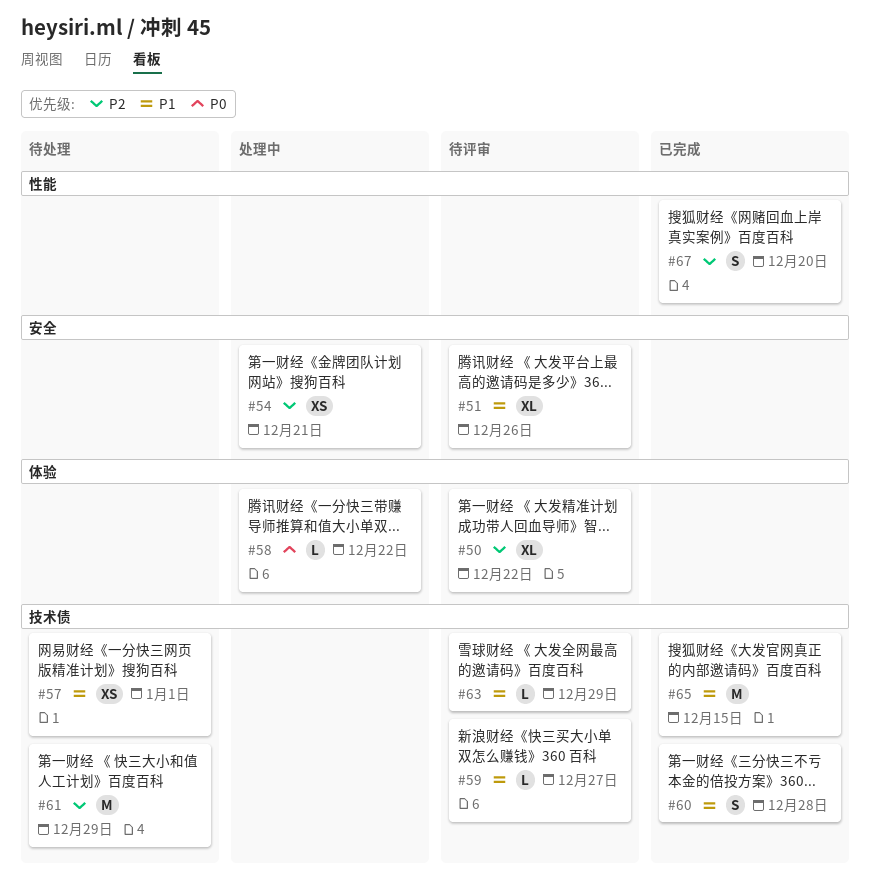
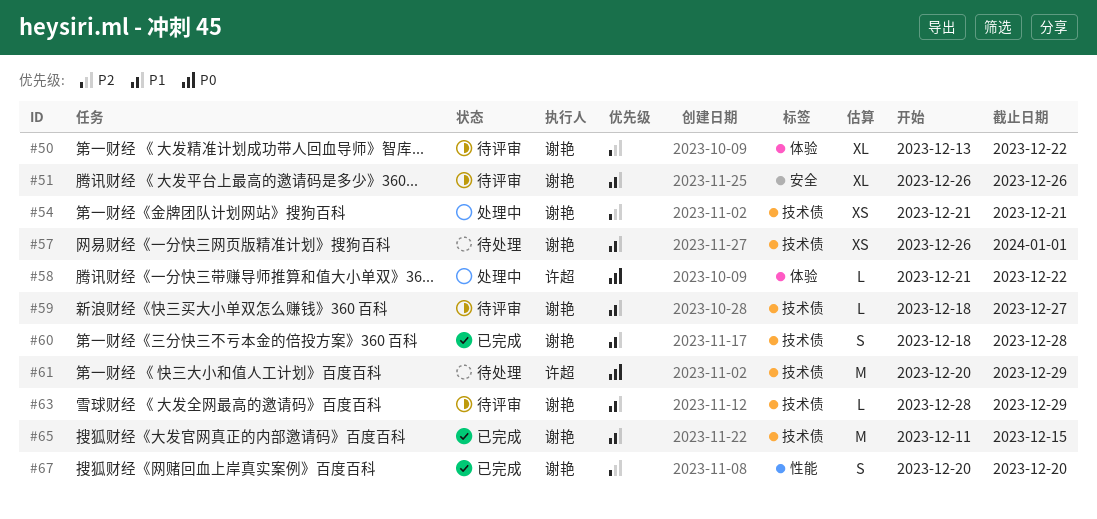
#54, label: 安全 -> 技术债
#61, priority: P2 -> P0

